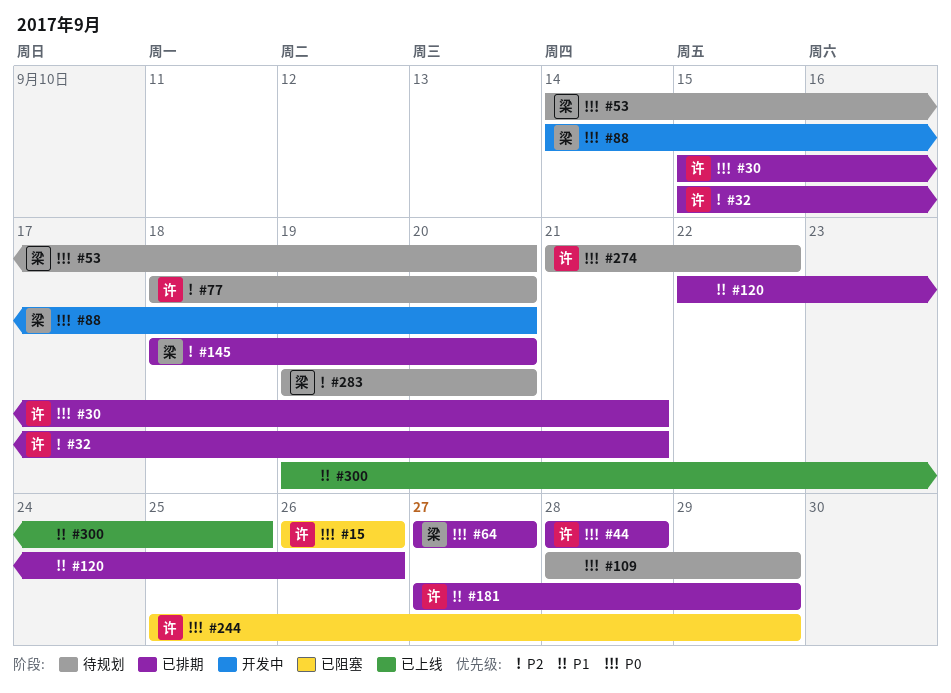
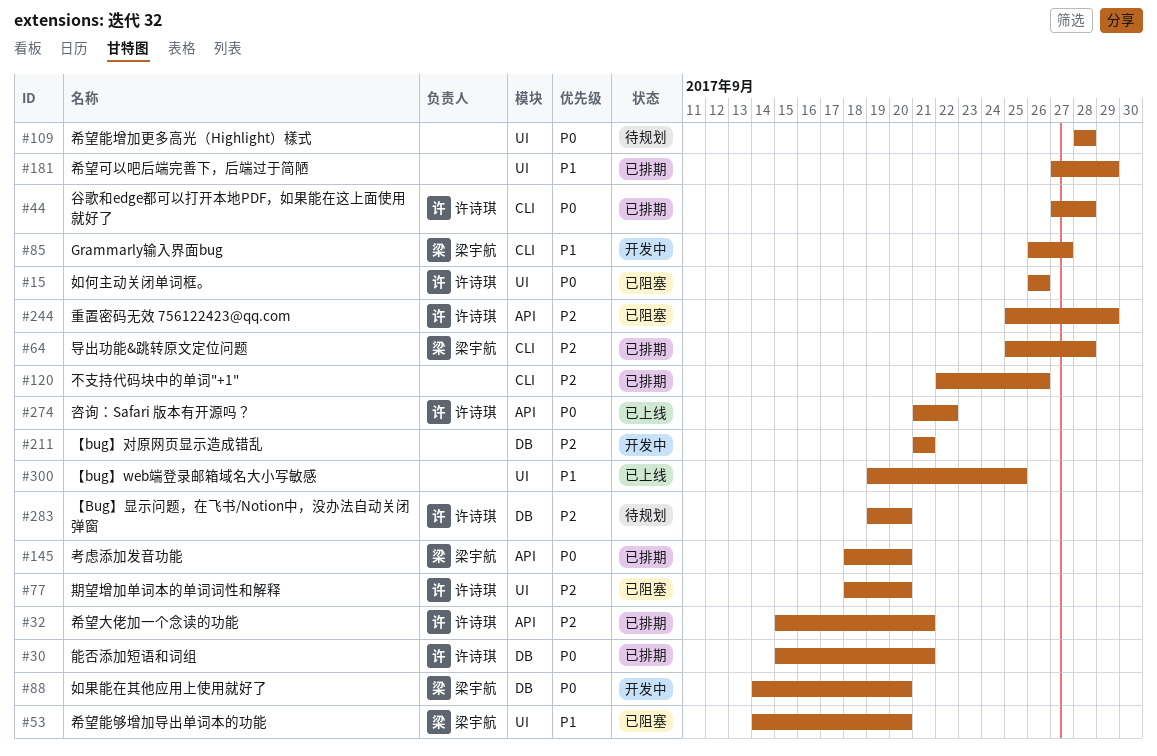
#44, start: Sep 28 -> Sep 27
#53, status: 待规划 -> 已阻塞
#53, priority: P0 -> P1
#64, priority: P0 -> P2
#64, start: Sep 27 -> Sep 25
#64, due: Sep 27 -> Sep 28
#77, status: 待规划 -> 已阻塞
#85: none -> present
#109, due: Sep 29 -> Sep 28
#120, priority: P1 -> P2
#145, priority: P2 -> P0
#181, owner: 许诗琪 -> none
#211: none -> present
#244, priority: P0 -> P2
#274, status: 待规划 -> 已上线
#283, owner: 梁宇航 -> 许诗琪

